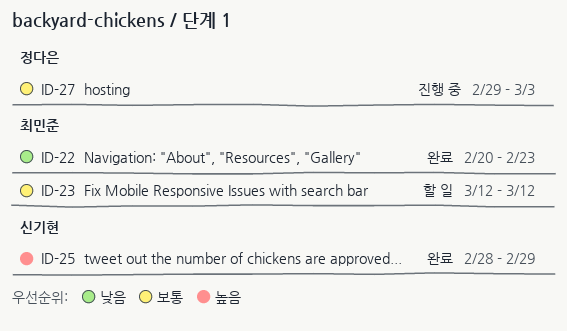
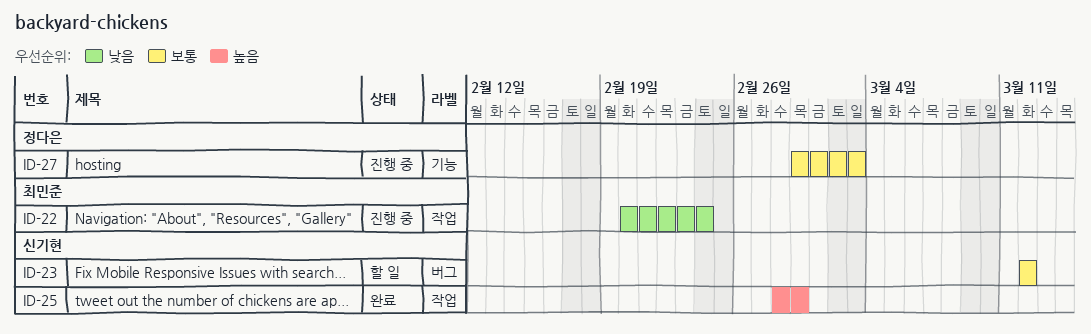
ID-22, status: 완료 -> 진행 중
ID-22, due: Feb 23 -> Feb 24
ID-23, owner: 최민준 -> 신기현

